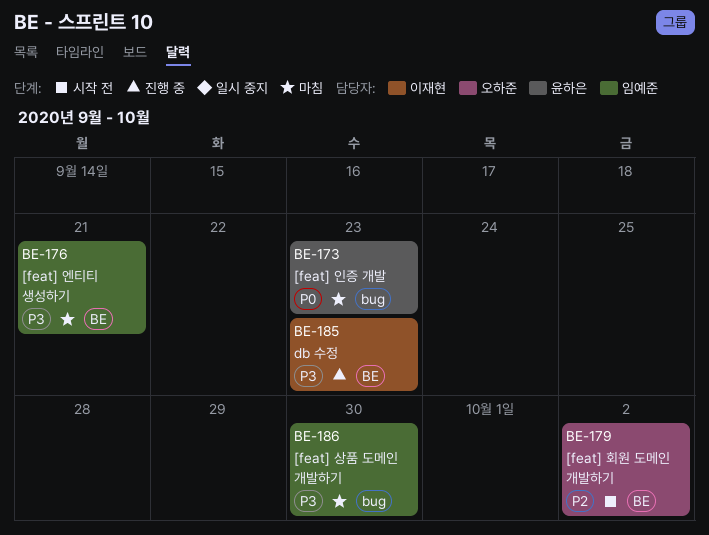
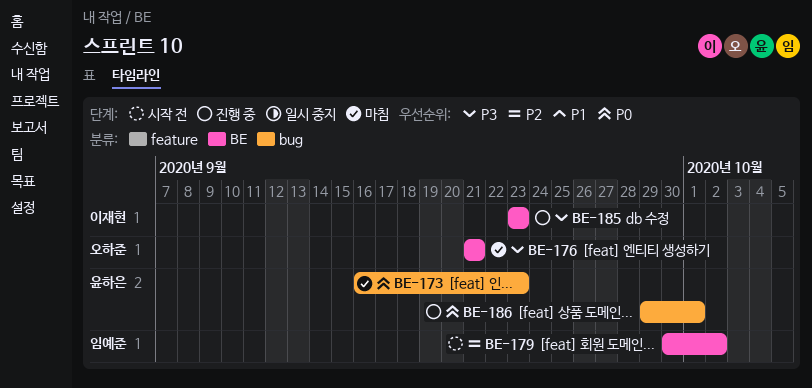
BE-176, owner: 임예준 -> 오하준
BE-179, owner: 오하준 -> 임예준
BE-186, status: 마침 -> 진행 중
BE-186, owner: 임예준 -> 윤하은
BE-186, priority: P3 -> P0
BE-186, due: Sep 30 -> Oct 1

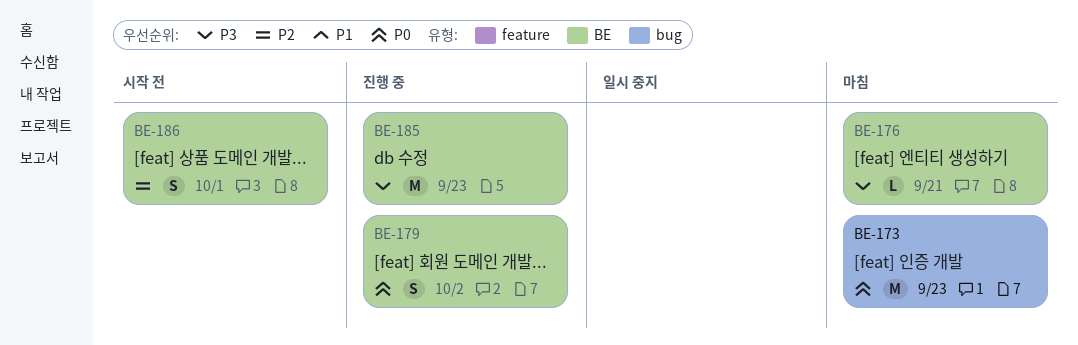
BE-179, status: 시작 전 -> 진행 중
BE-179, priority: P2 -> P0
BE-186, status: 진행 중 -> 시작 전
BE-186, priority: P0 -> P2
BE-186, label: bug -> BE

